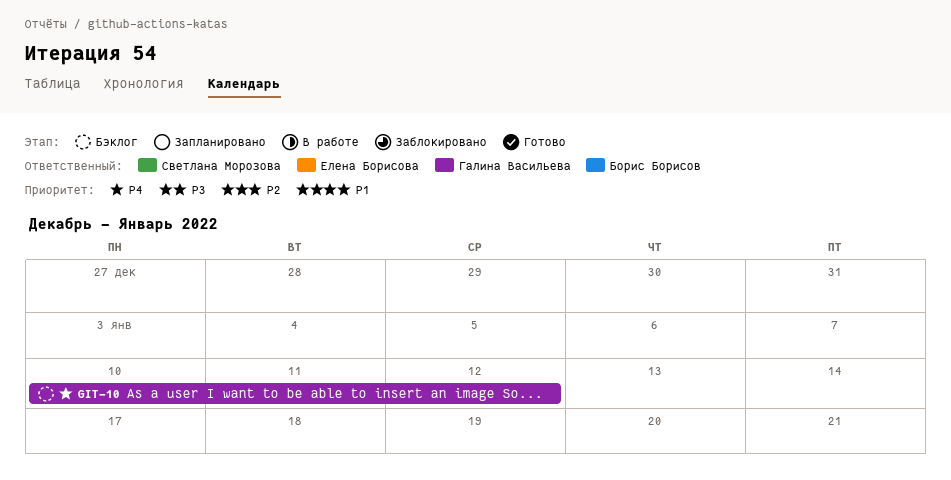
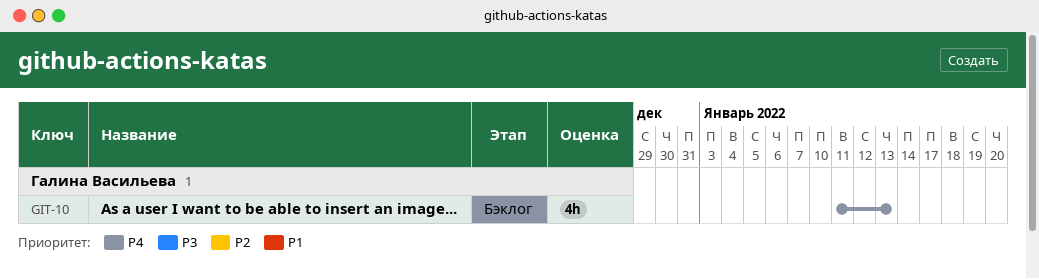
GIT-10, start: Jan 10 -> Jan 11
GIT-10, due: Jan 12 -> Jan 13

